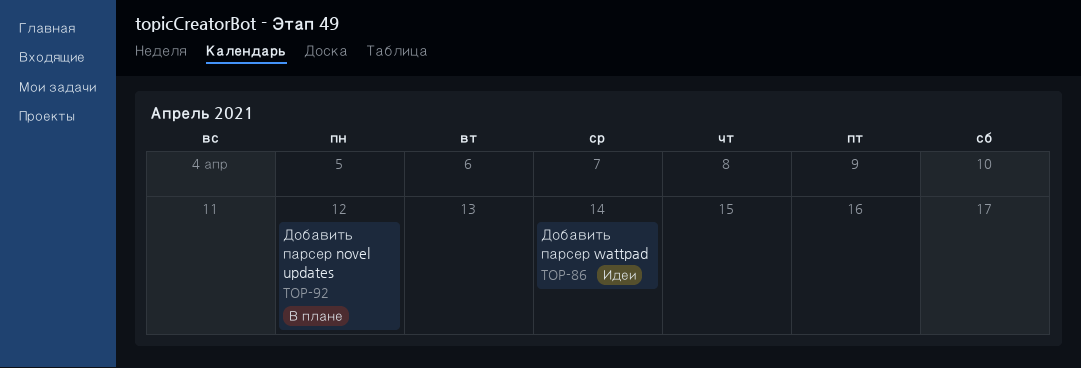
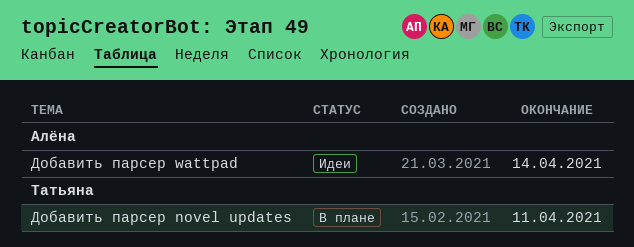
Добавить парсер novel updates, due: Apr 12 -> Apr 11

